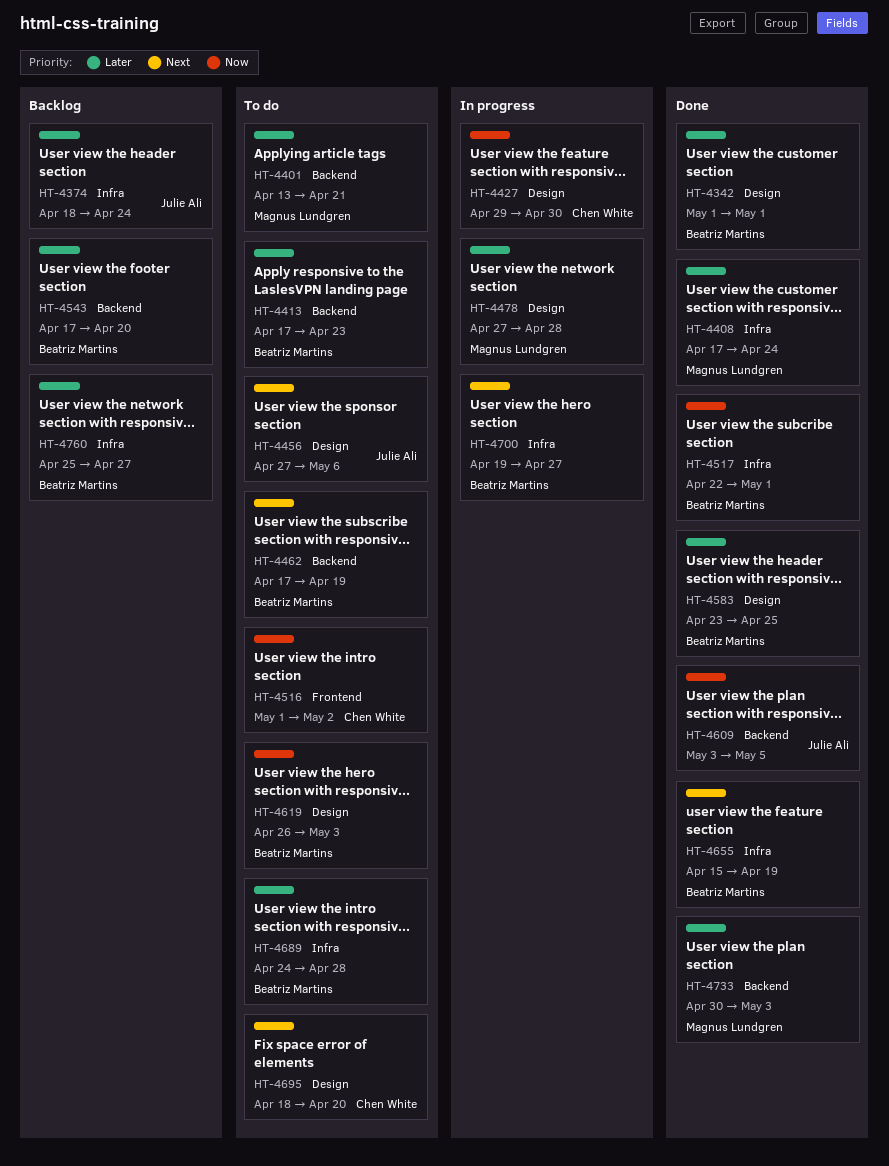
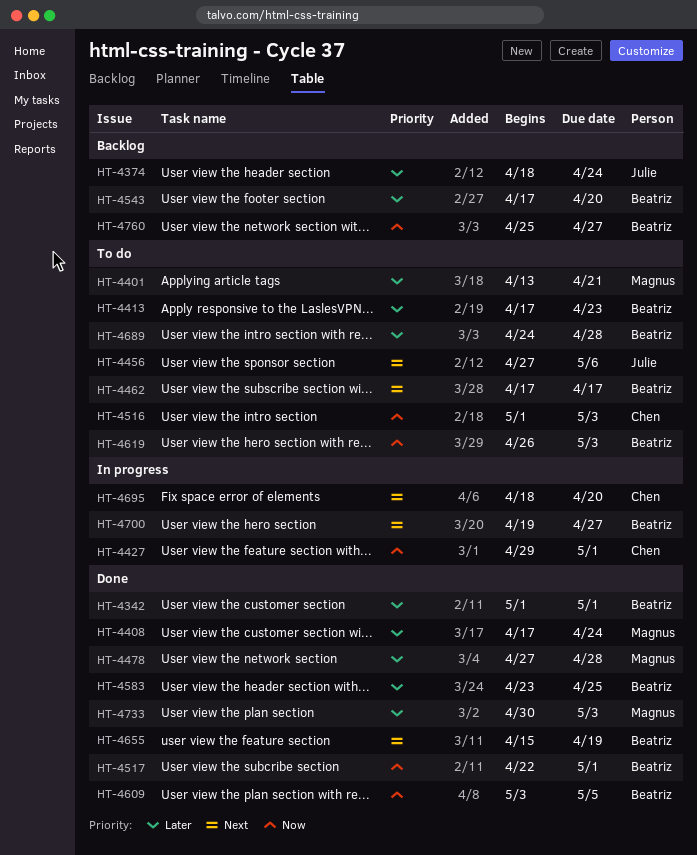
HT-4427, due: Apr 30 -> May 1
HT-4462, due: Apr 19 -> Apr 17
HT-4478, status: In progress -> Done
HT-4516, due: May 2 -> May 3
HT-4609, owner: Julie Ali -> Beatriz Martins
HT-4695, status: To do -> In progress
HT-4760, priority: Later -> Now

